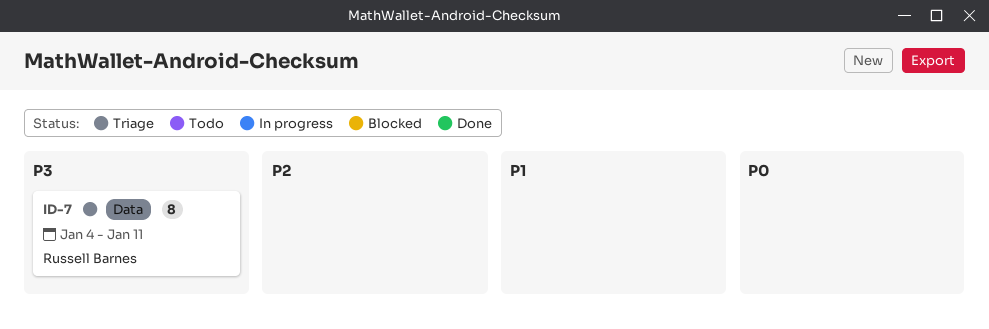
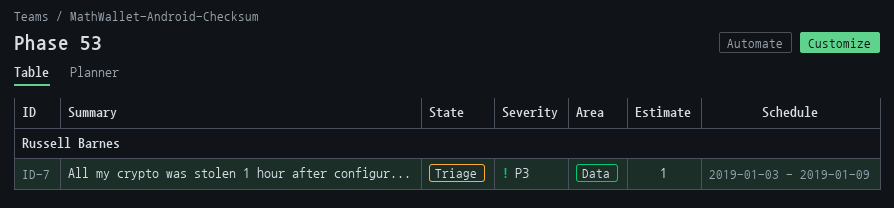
ID-7, estimate: 8 -> 1
ID-7, start: Jan 4 -> Jan 3
ID-7, due: Jan 11 -> Jan 9

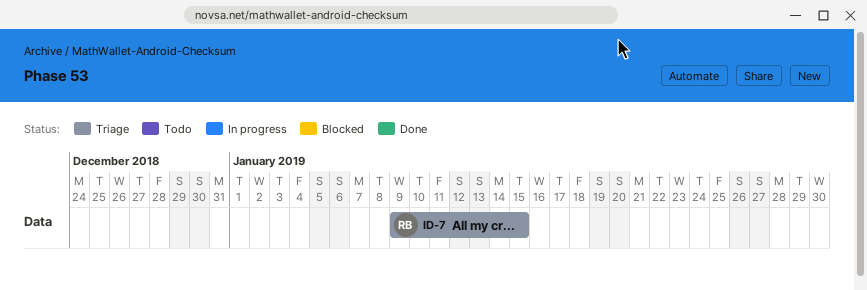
ID-7, start: Jan 3 -> Jan 9
ID-7, due: Jan 9 -> Jan 15

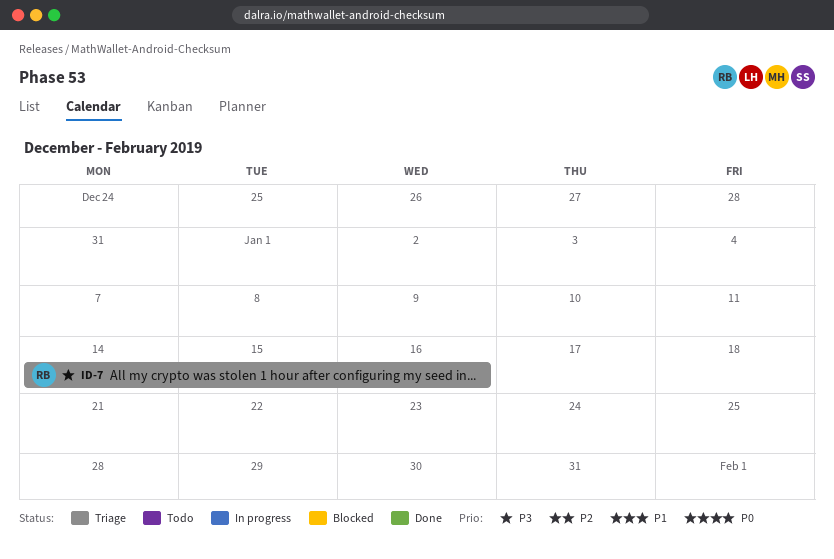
ID-7, start: Jan 9 -> Jan 14
ID-7, due: Jan 15 -> Jan 16

